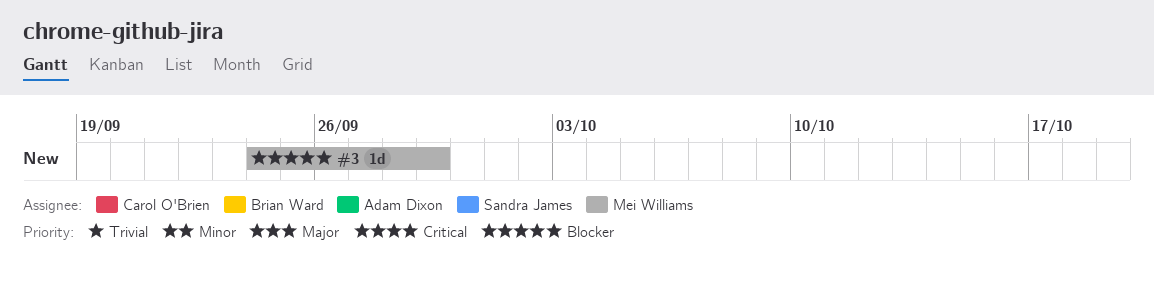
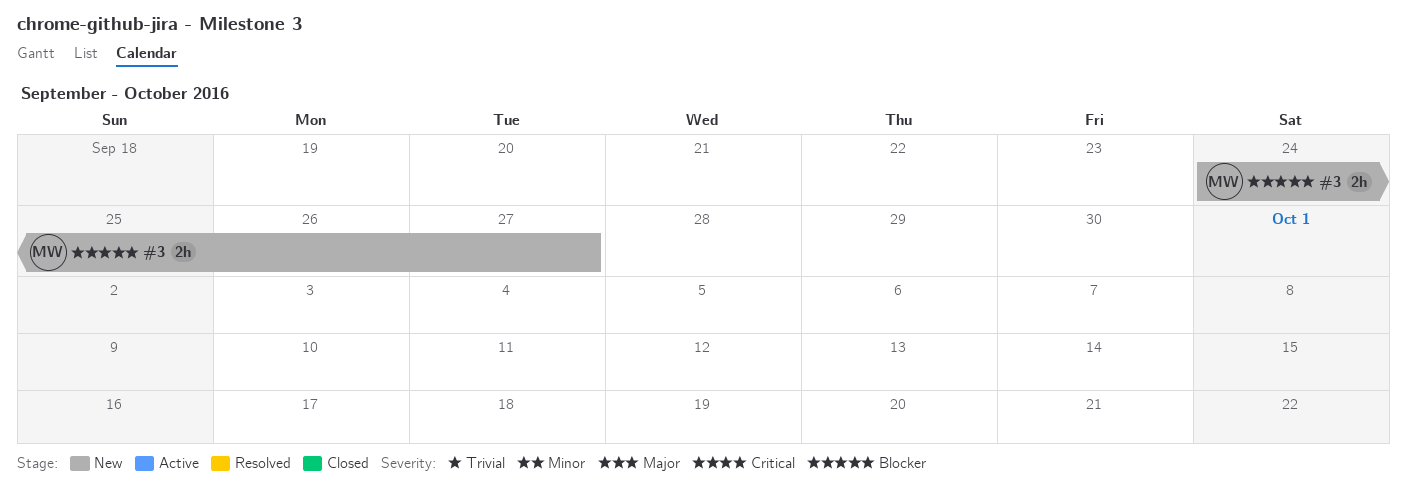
#3, estimate: 1d -> 2h
#3, due: Sep 29 -> Sep 27

